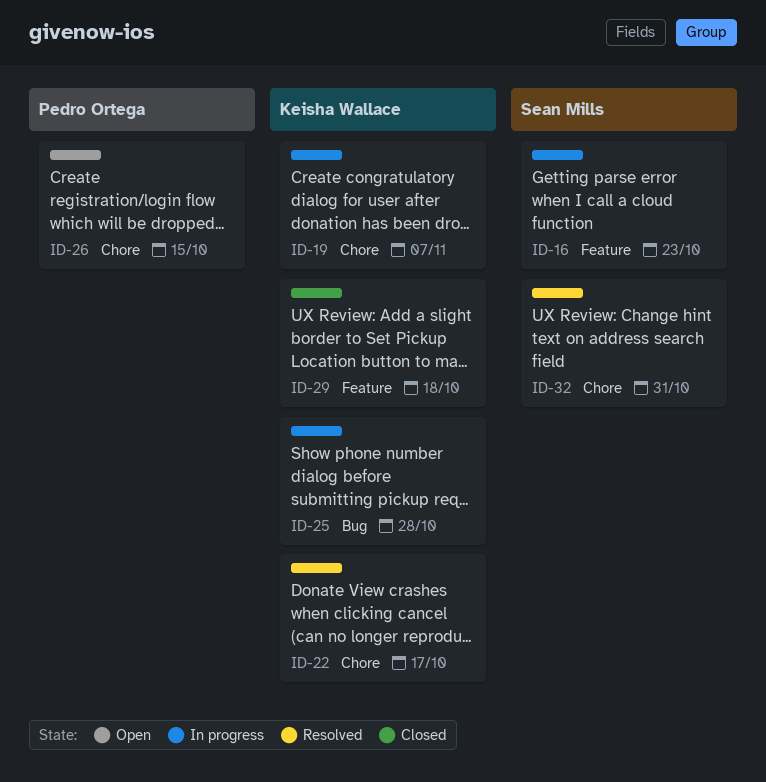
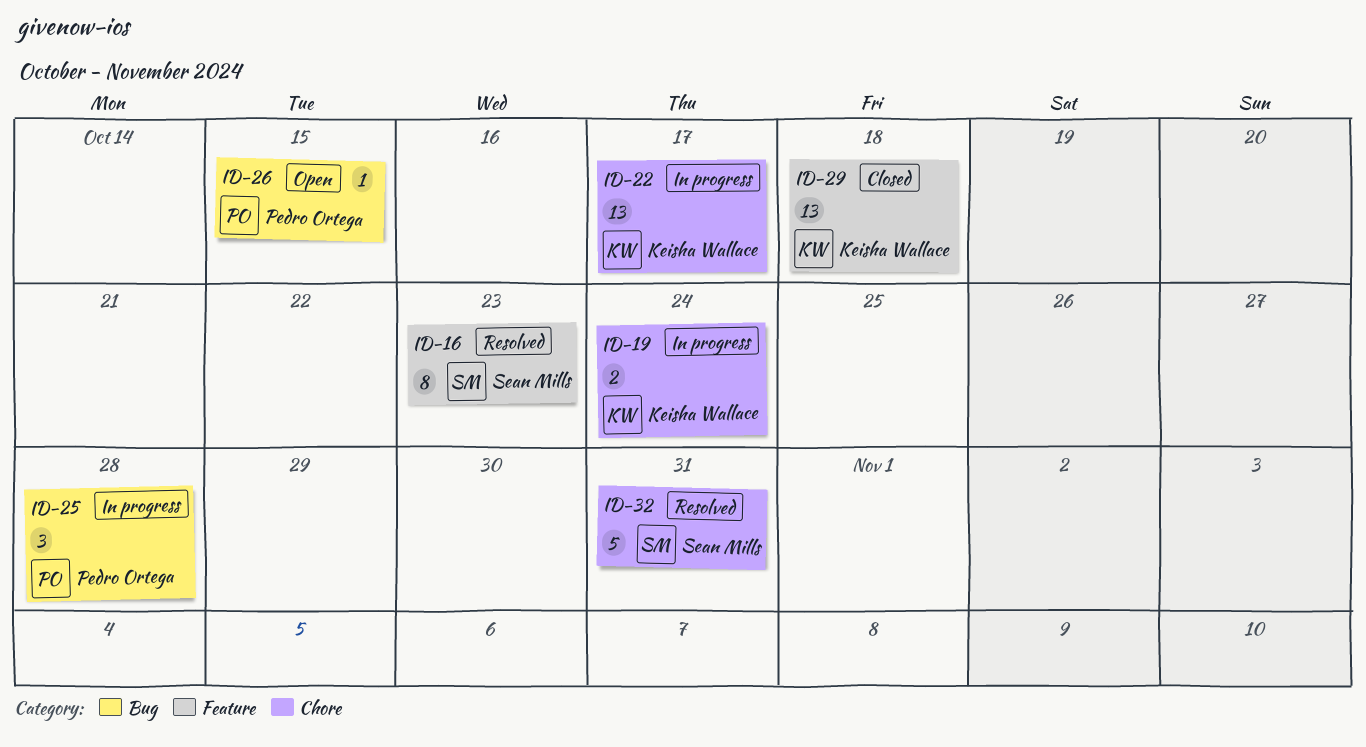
ID-16, status: In progress -> Resolved
ID-19, due: Nov 7 -> Oct 24
ID-22, status: Resolved -> In progress
ID-25, owner: Keisha Wallace -> Pedro Ortega
ID-26, label: Chore -> Bug

